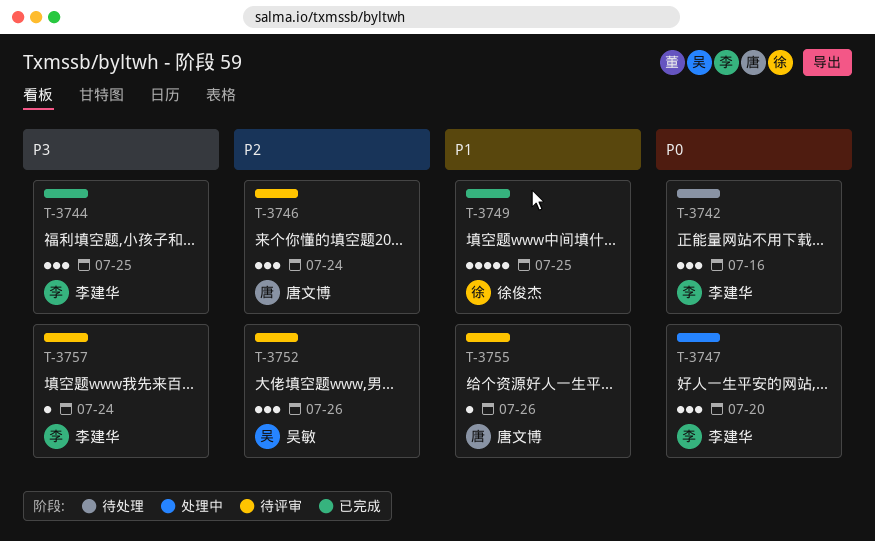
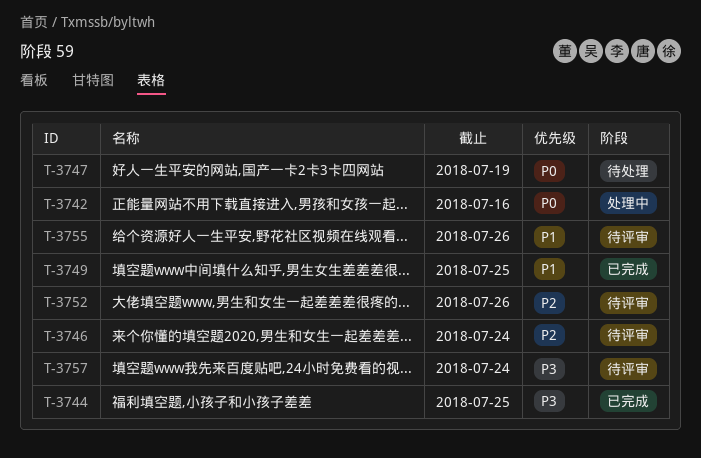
T-3742, status: 待处理 -> 处理中
T-3747, status: 处理中 -> 待处理
T-3747, due: Jul 20 -> Jul 19

